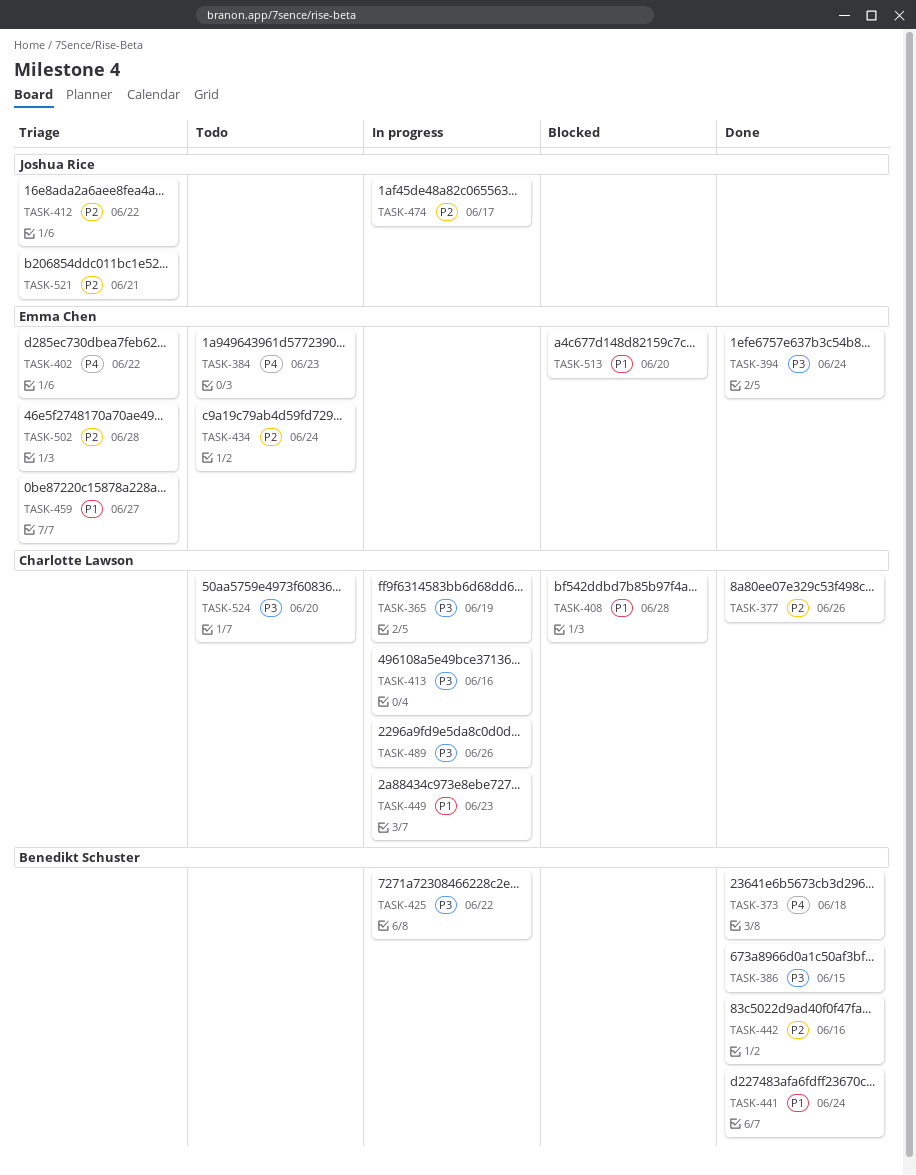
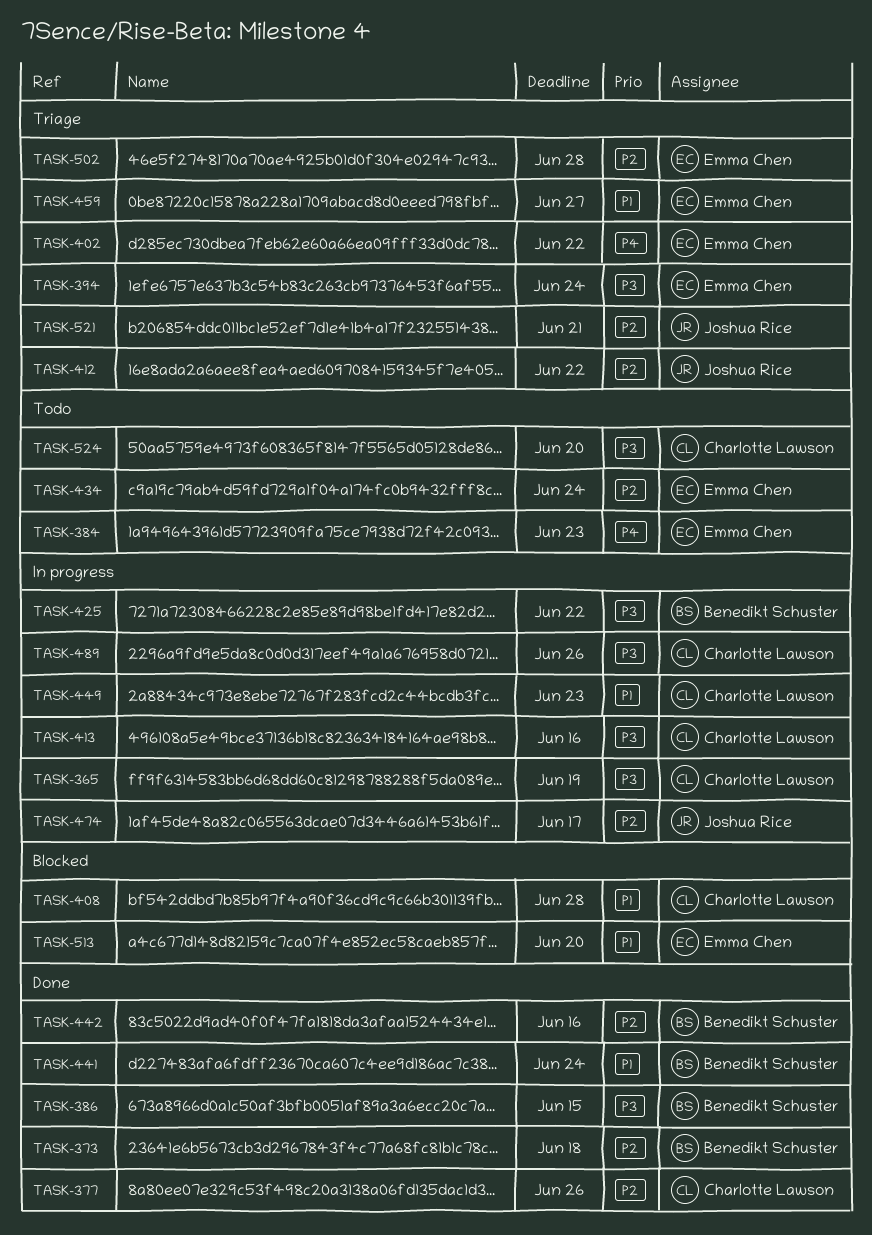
TASK-373, priority: P4 -> P2
TASK-394, status: Done -> Triage

